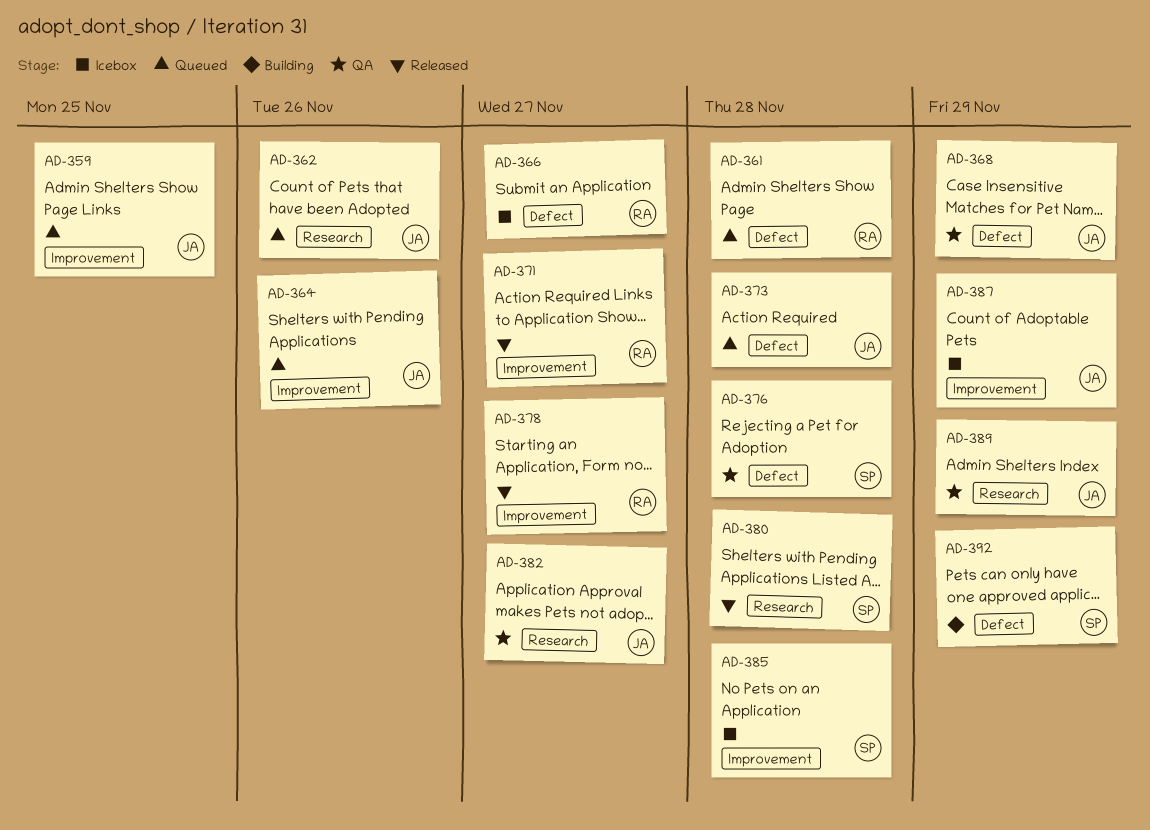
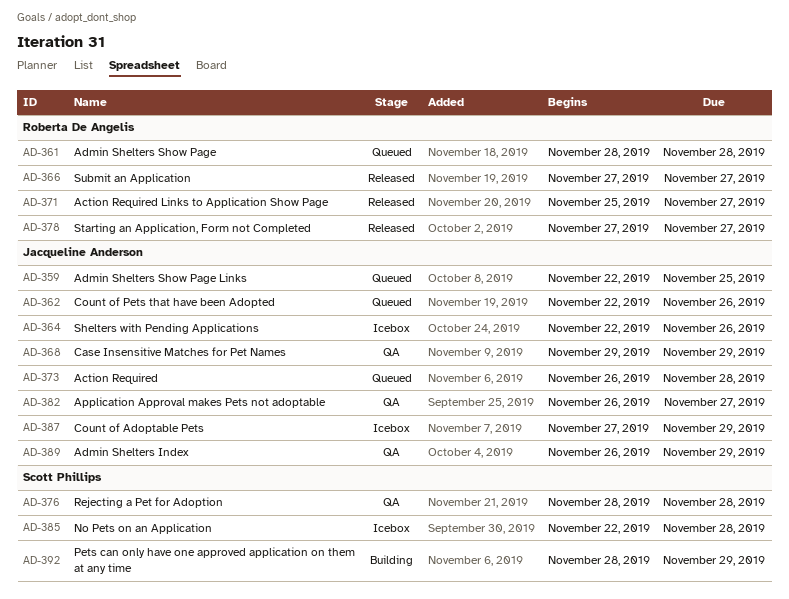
AD-364, status: Queued -> Icebox
AD-366, status: Icebox -> Released
AD-380: present -> none

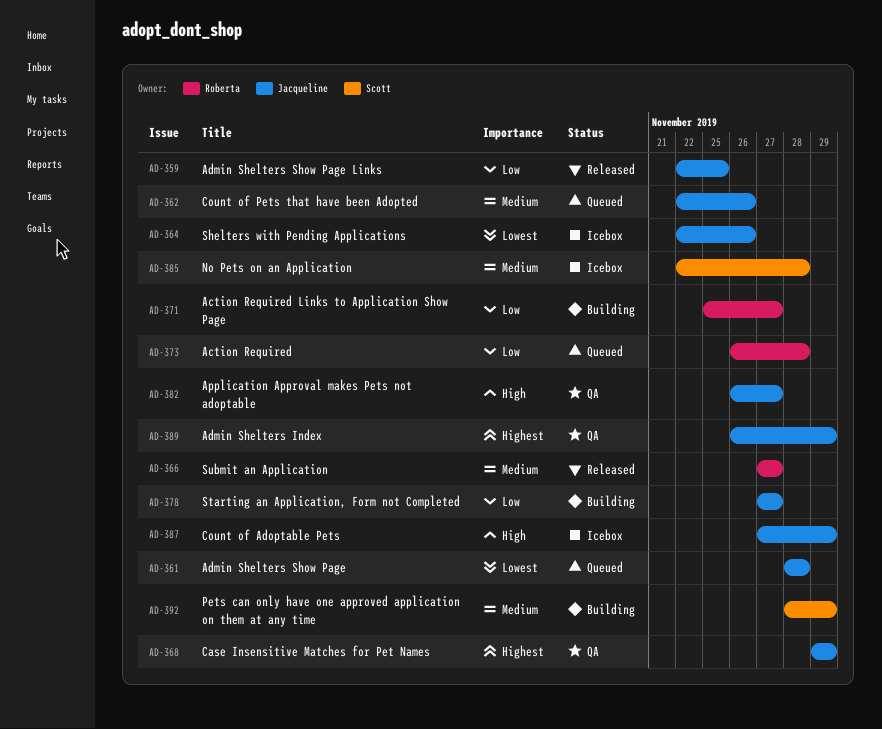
AD-359, status: Queued -> Released
AD-361, owner: Roberta De Angelis -> Jacqueline Anderson
AD-371, status: Released -> Building
AD-373, owner: Jacqueline Anderson -> Roberta De Angelis
AD-376: present -> none
AD-378, status: Released -> Building
AD-378, owner: Roberta De Angelis -> Jacqueline Anderson

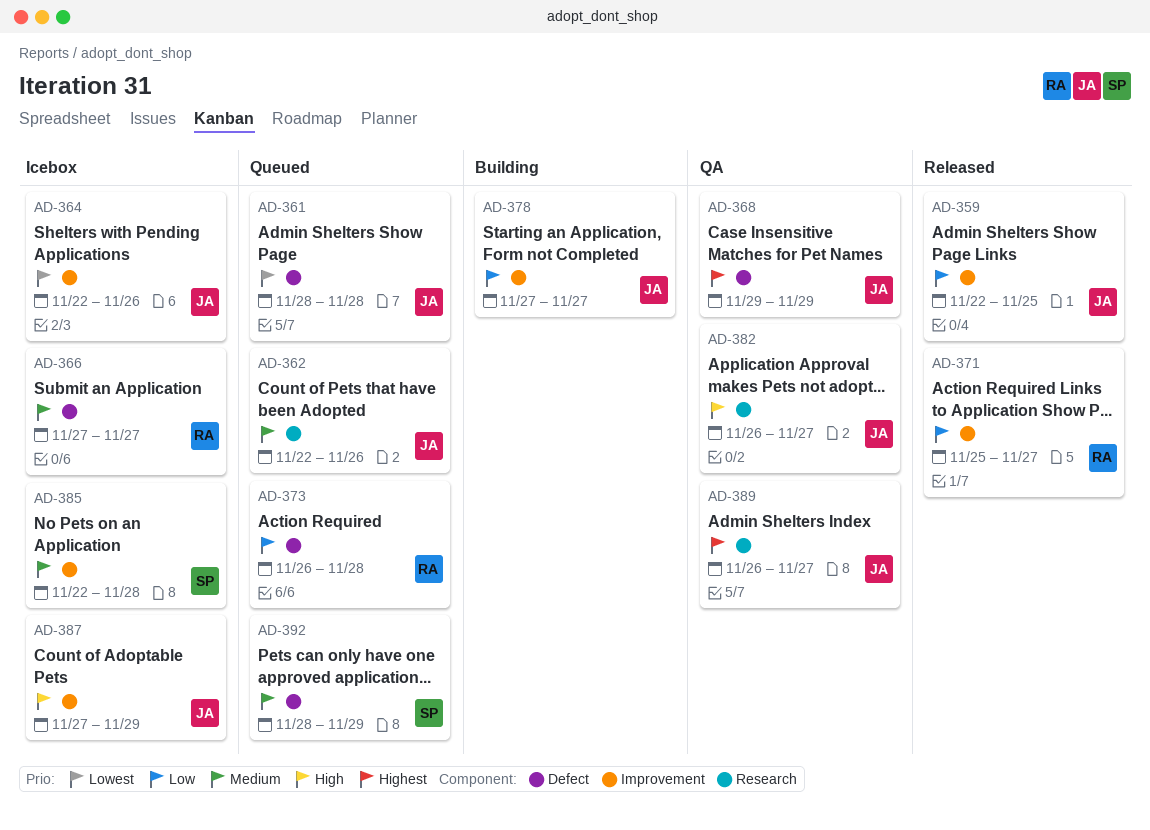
AD-366, status: Released -> Icebox
AD-371, status: Building -> Released
AD-389, due: Nov 29 -> Nov 27
AD-392, status: Building -> Queued

